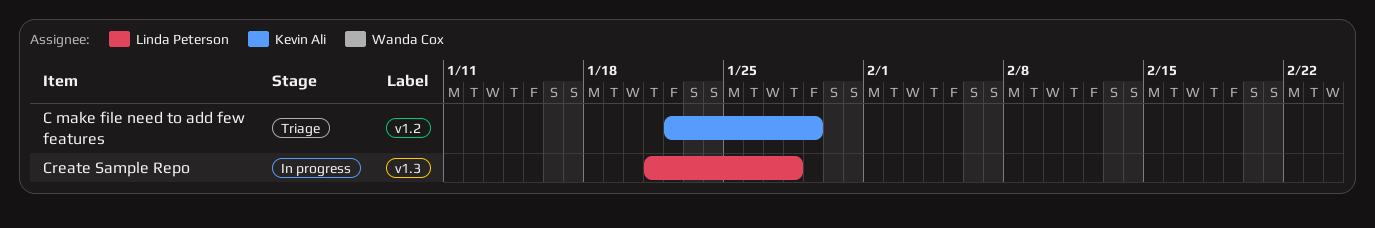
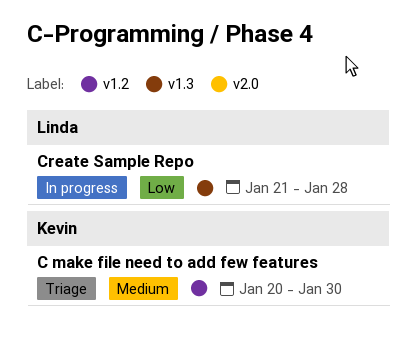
C make file need to add few features, start: Jan 22 -> Jan 20
C make file need to add few features, due: Jan 29 -> Jan 30

